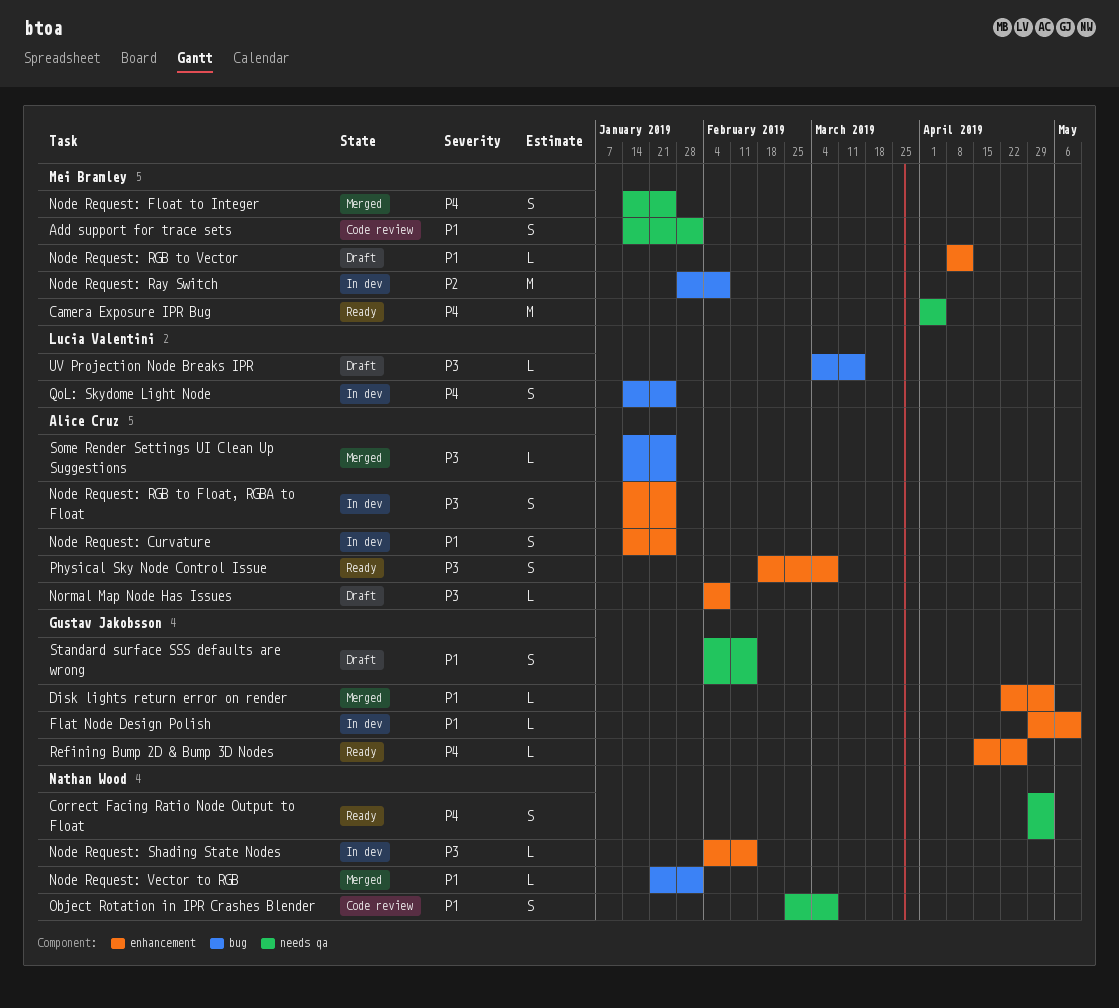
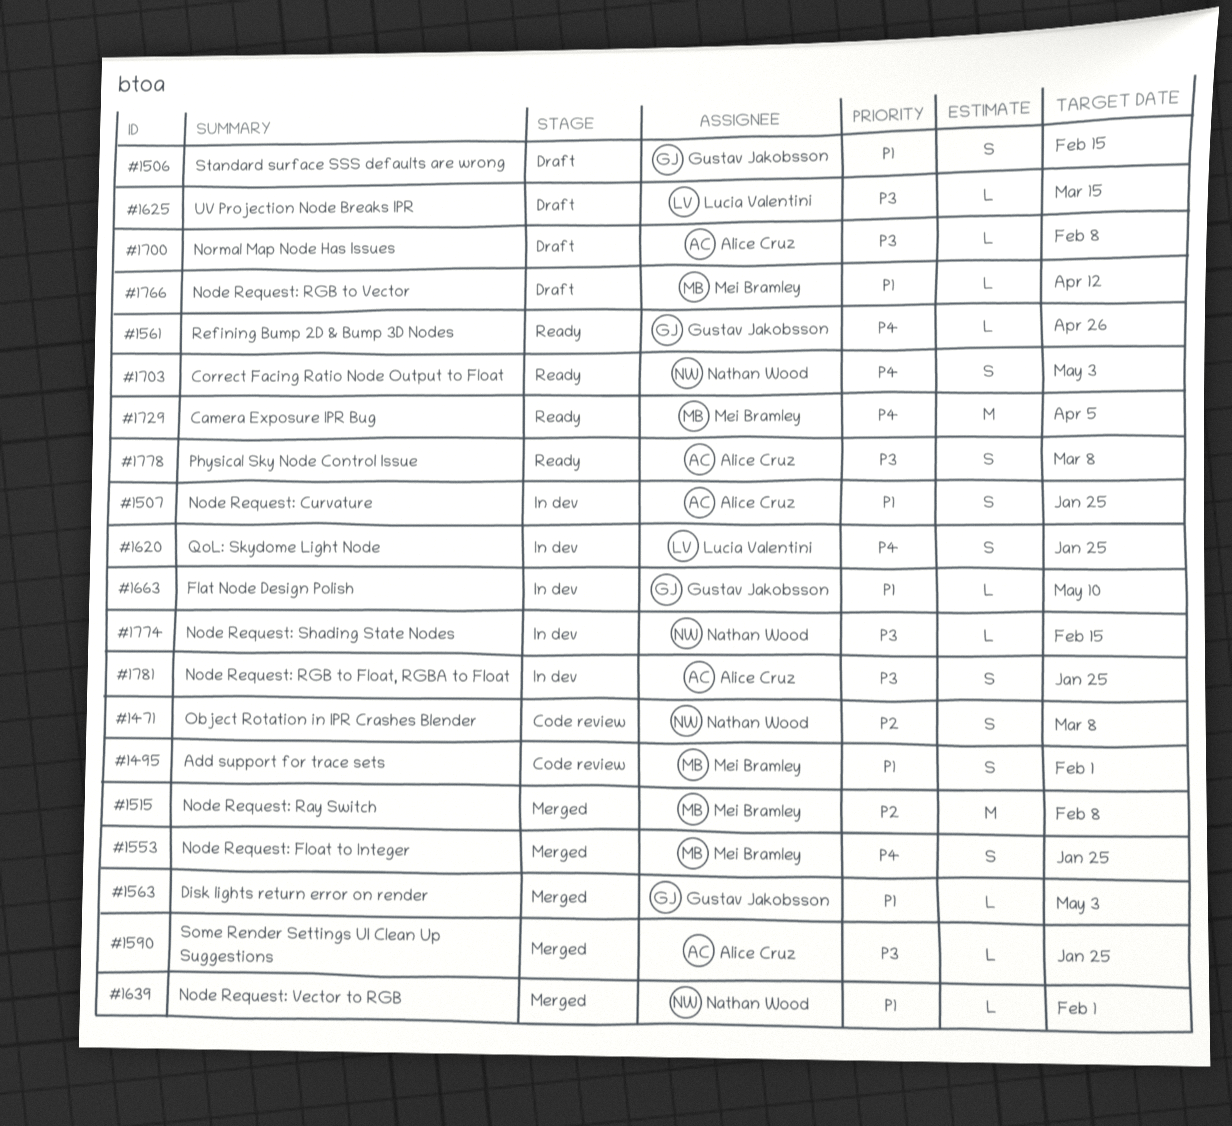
Node Request: Ray Switch, status: In dev -> Merged
Object Rotation in IPR Crashes Blender, priority: P1 -> P2

